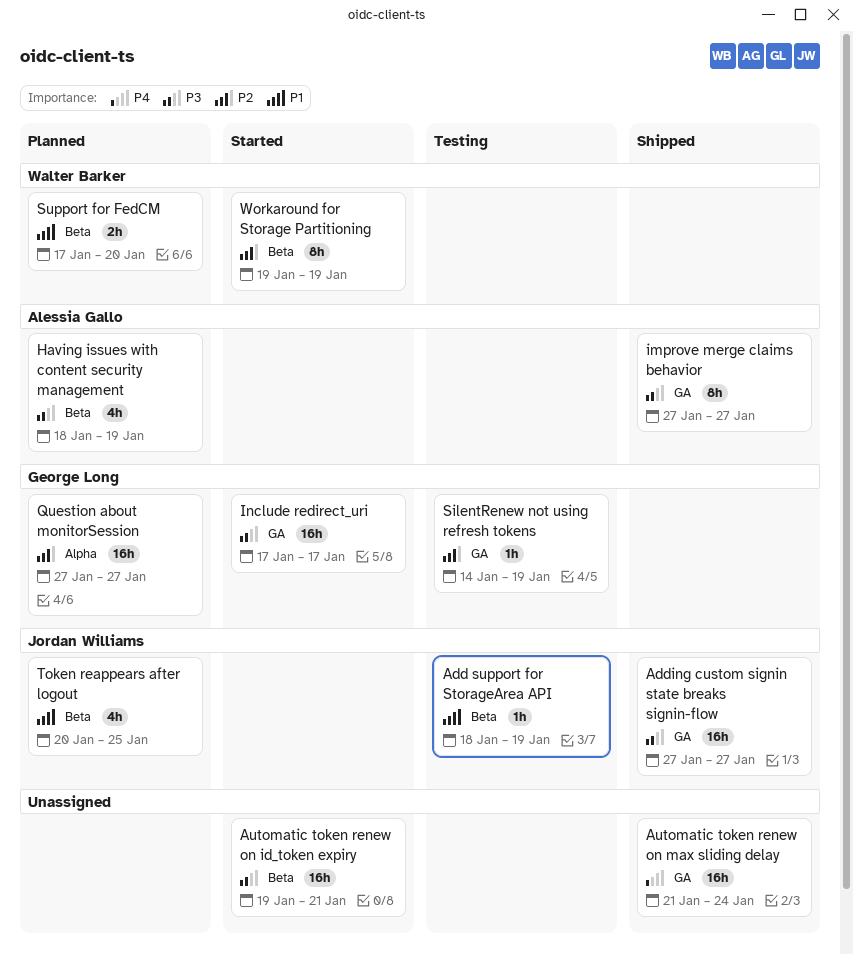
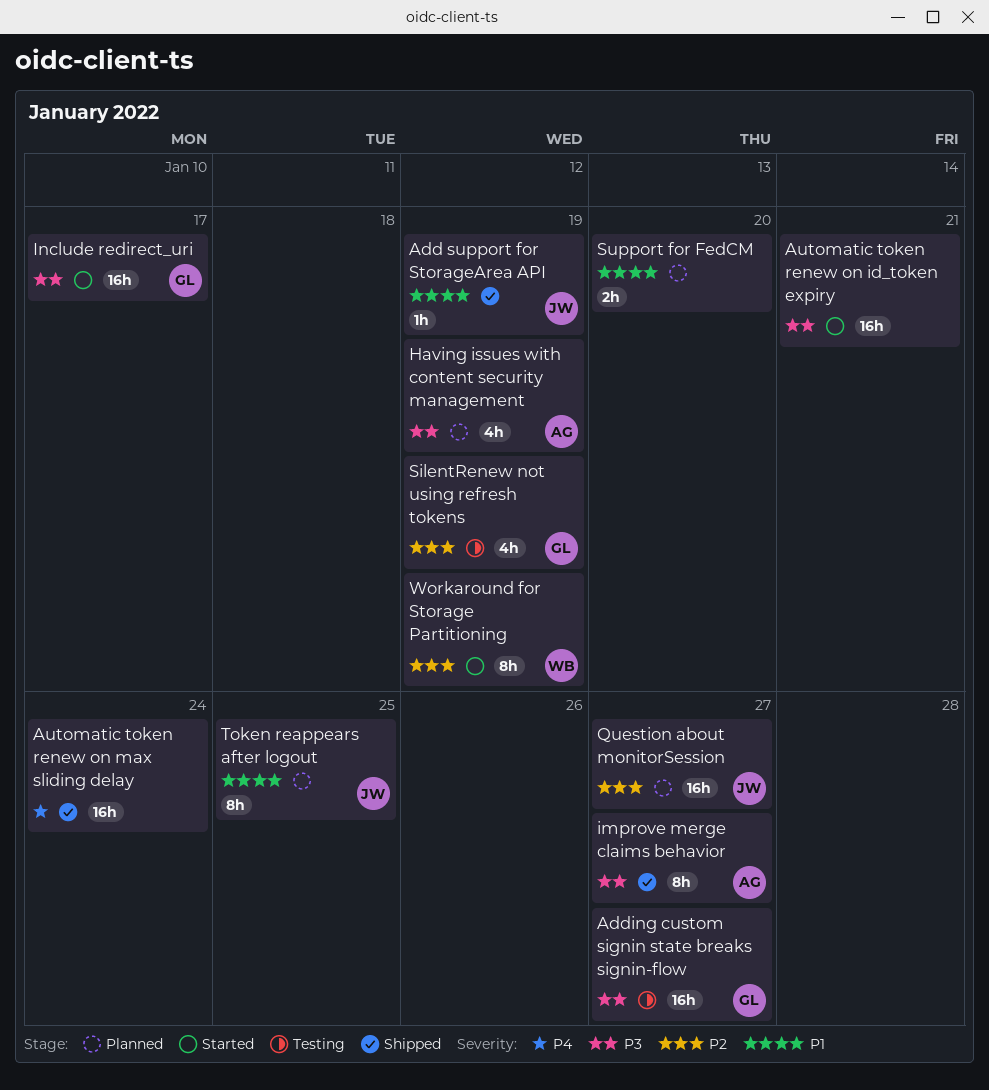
Add support for StorageArea API, status: Testing -> Shipped
Adding custom signin state breaks signin-flow, status: Shipped -> Testing
Adding custom signin state breaks signin-flow, owner: Jordan Williams -> George Long
Question about monitorSession, owner: George Long -> Jordan Williams
SilentRenew not using refresh tokens, estimate: 1h -> 4h
Support for FedCM, owner: Walter Barker -> none
Token reappears after logout, estimate: 4h -> 8h

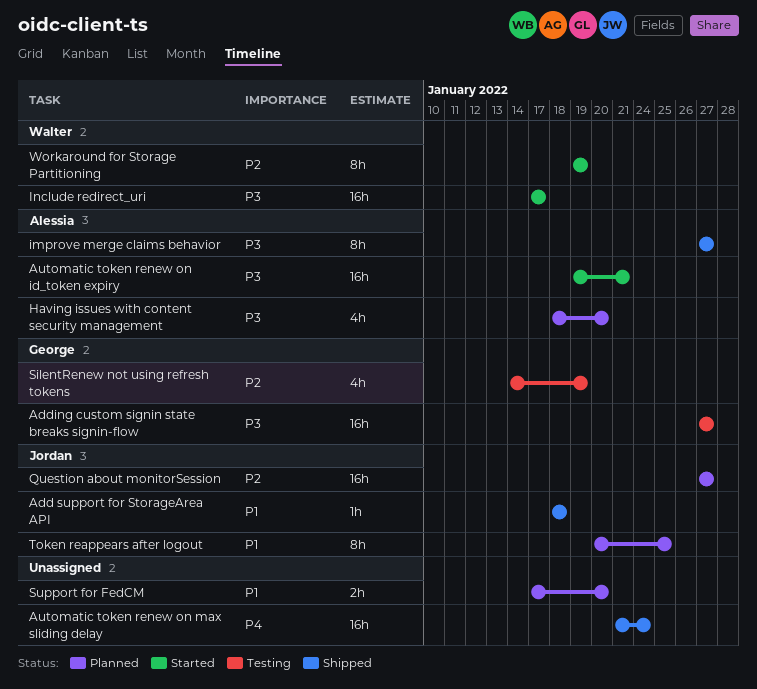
Add support for StorageArea API, due: Jan 19 -> Jan 18
Automatic token renew on id_token expiry, owner: none -> Alessia
Having issues with content security management, due: Jan 19 -> Jan 20
Include redirect_uri, owner: George -> Walter

